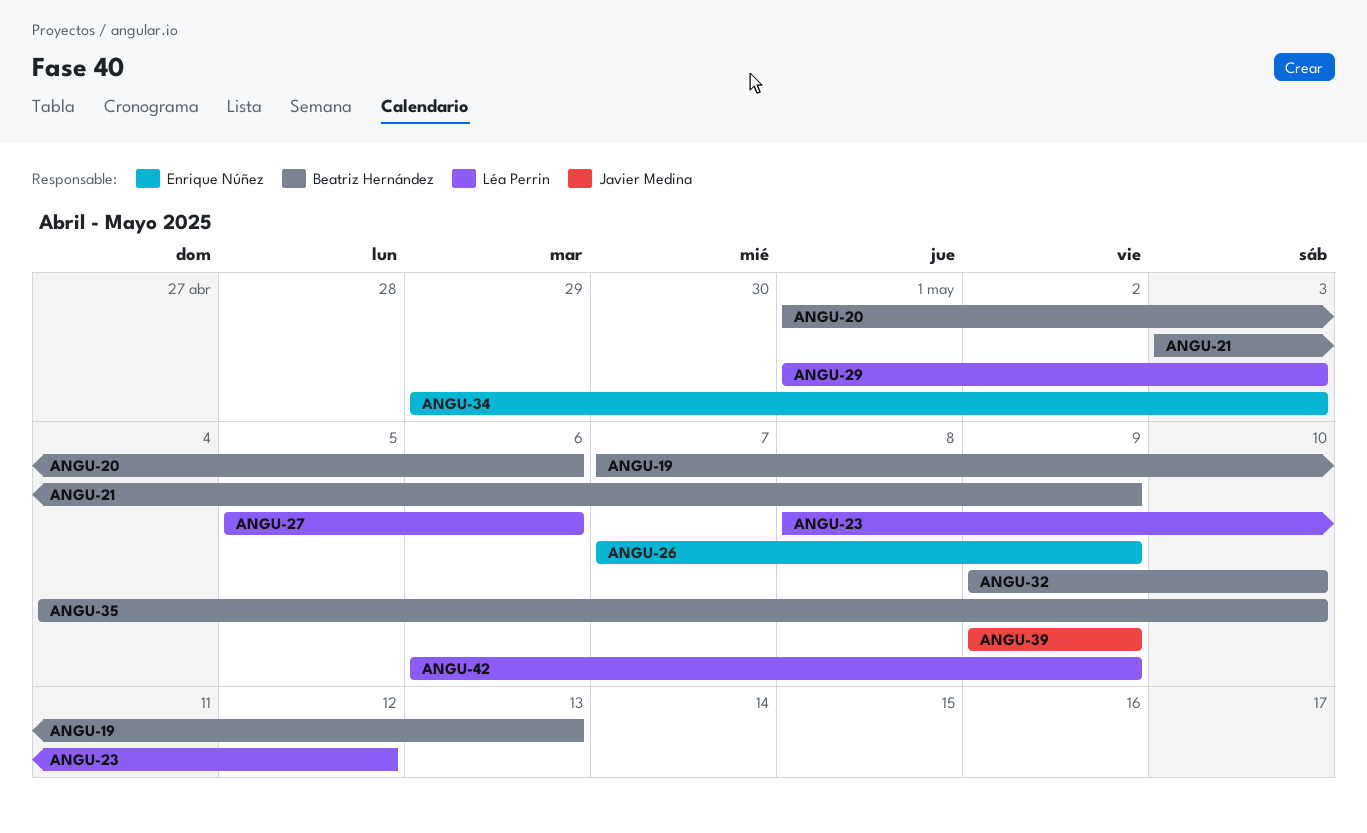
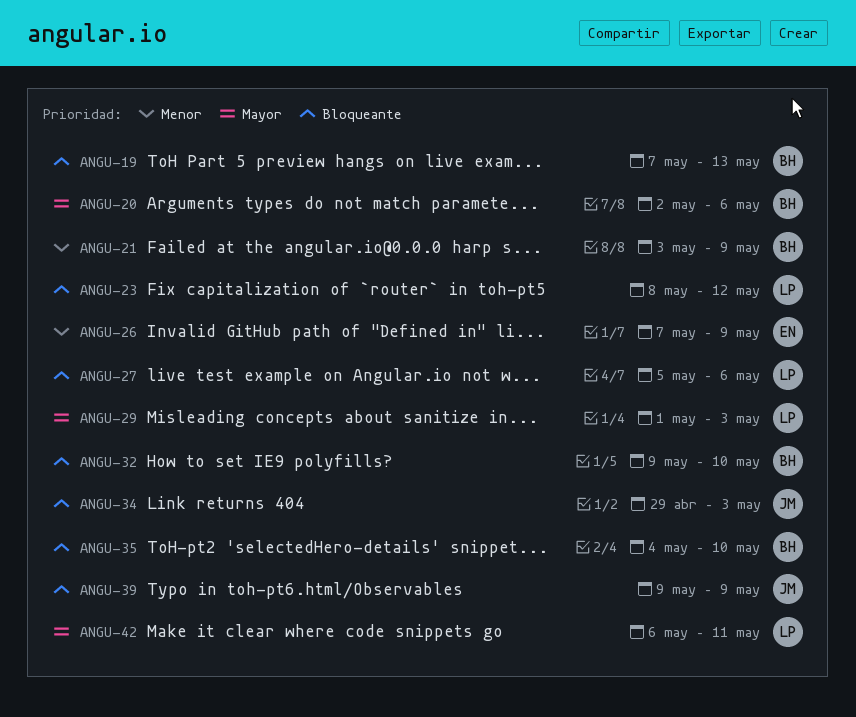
ANGU-20, start: May 1 -> May 2
ANGU-34, owner: Enrique Núñez -> Javier Medina
ANGU-42, due: May 9 -> May 11

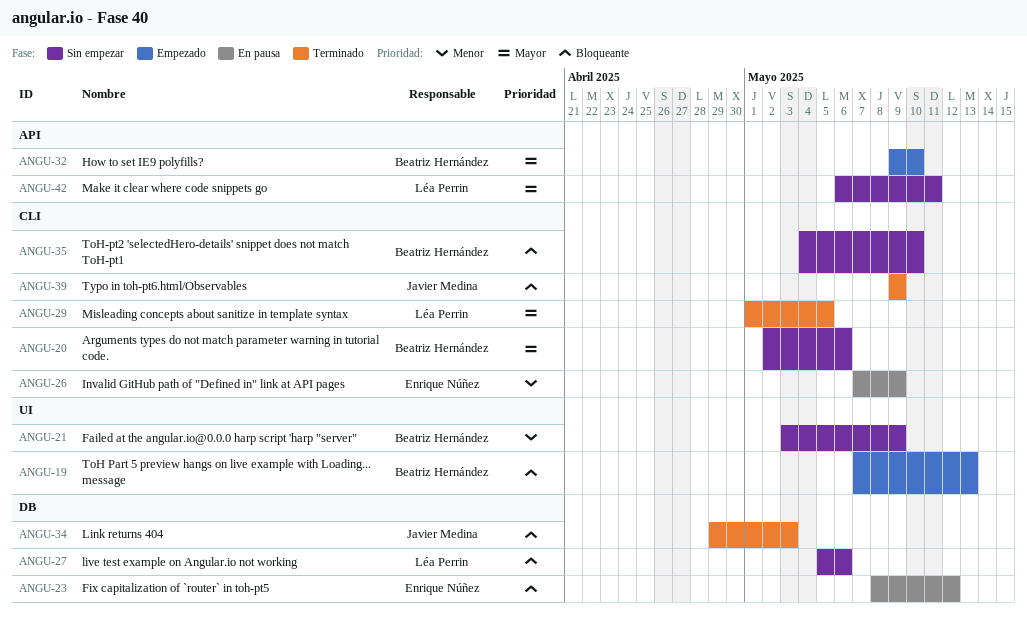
ANGU-23, owner: Léa Perrin -> Enrique Núñez
ANGU-29, due: May 3 -> May 5
ANGU-32, priority: Bloqueante -> Mayor

